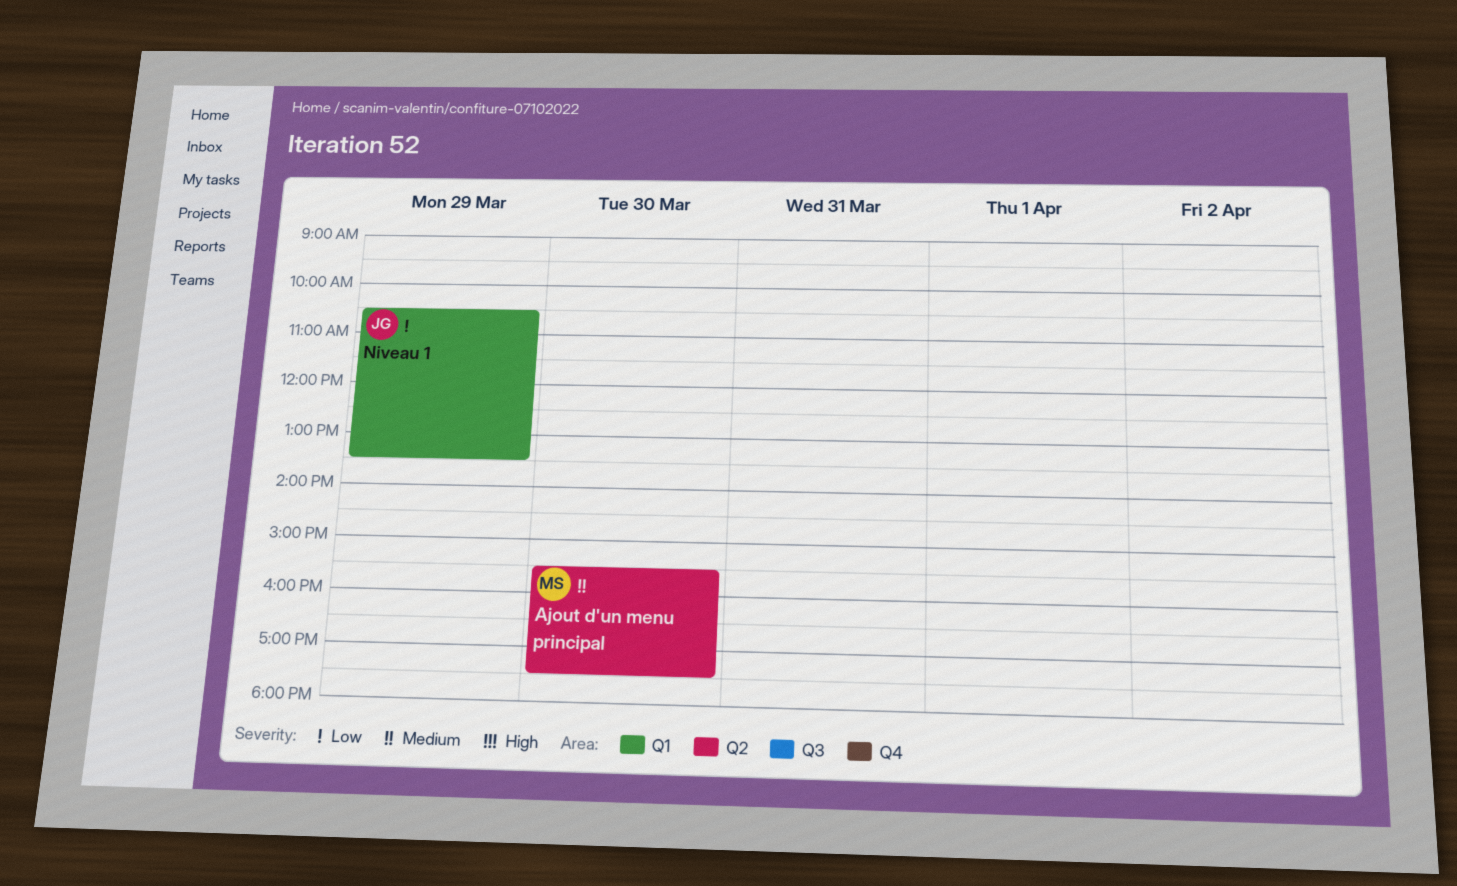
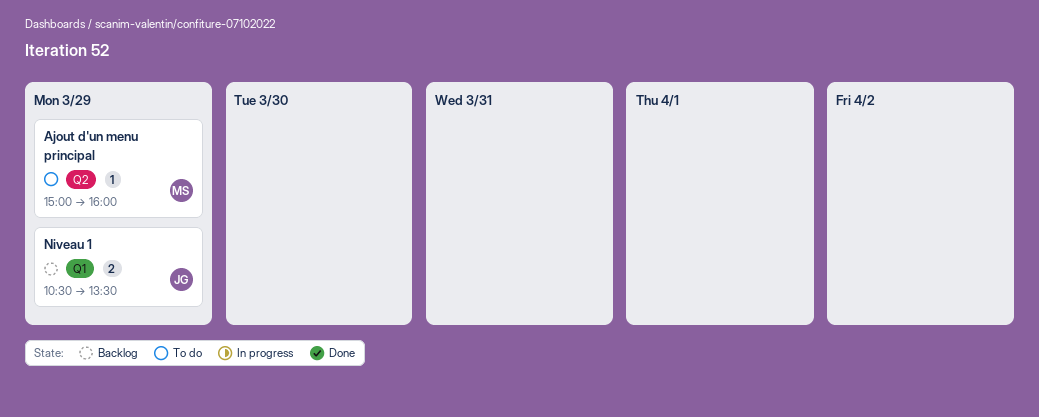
Ajout d'un menu principal, day: Mar 30 -> Mar 29
Ajout d'un menu principal, begins: 15:30 -> 15:00
Ajout d'un menu principal, ends: 17:30 -> 16:00

